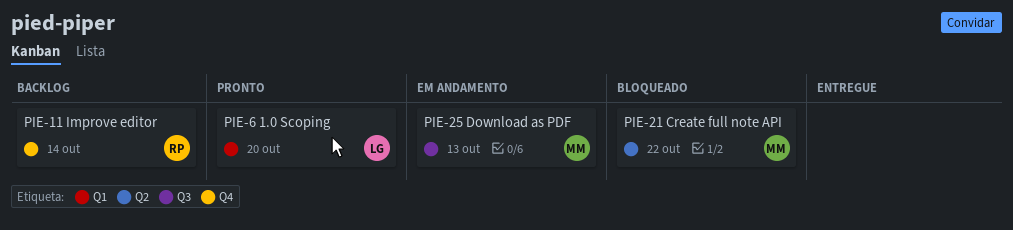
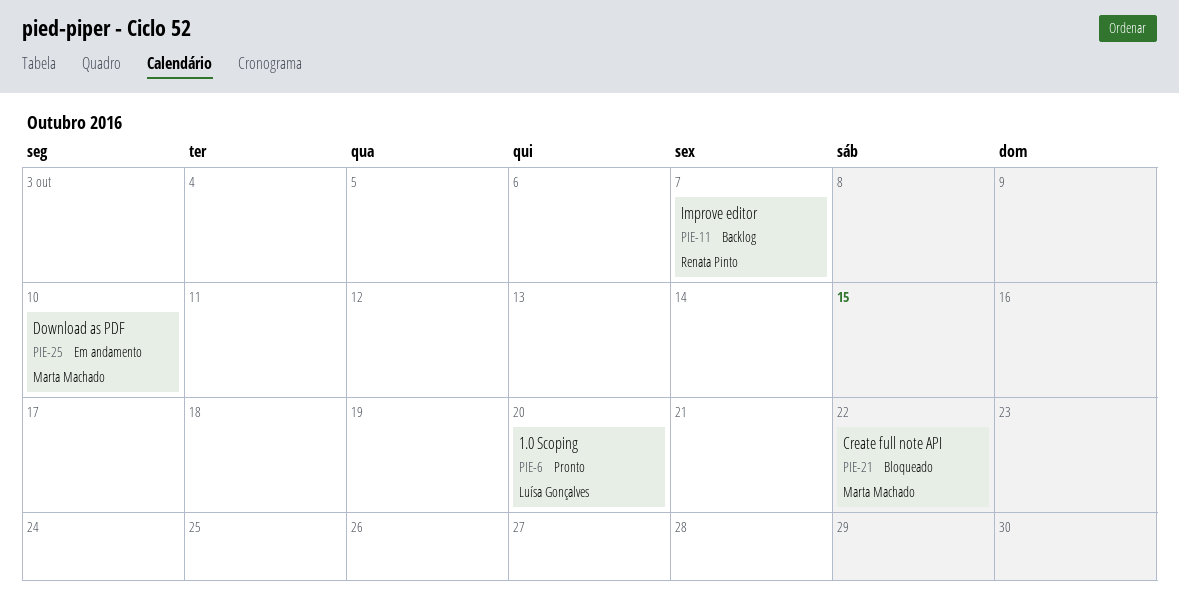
PIE-11, due: Oct 14 -> Oct 7
PIE-25, due: Oct 13 -> Oct 10

